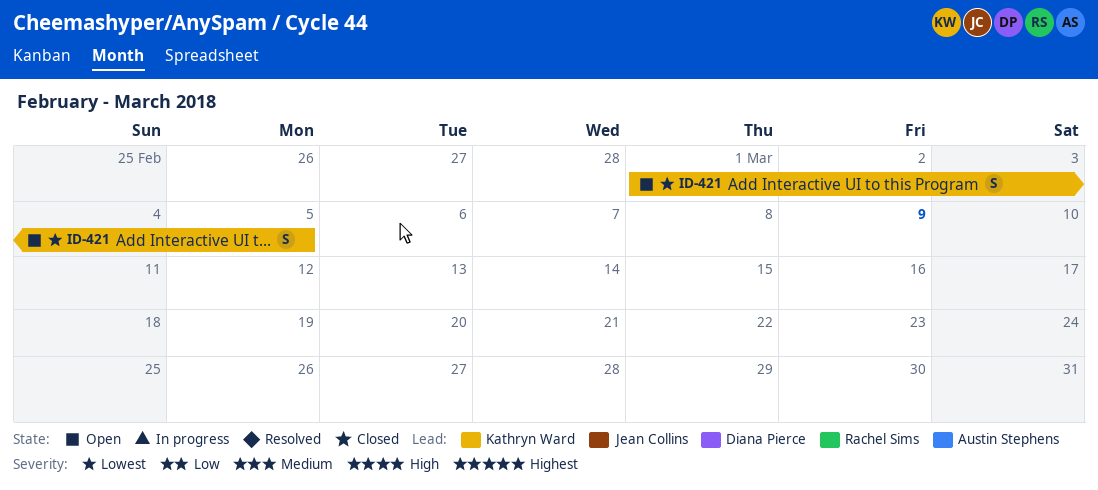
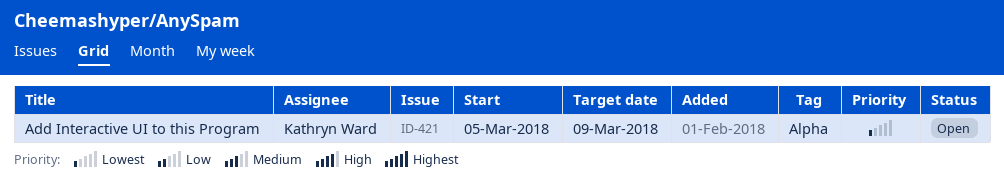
ID-421, start: Mar 1 -> Mar 5
ID-421, due: Mar 5 -> Mar 9

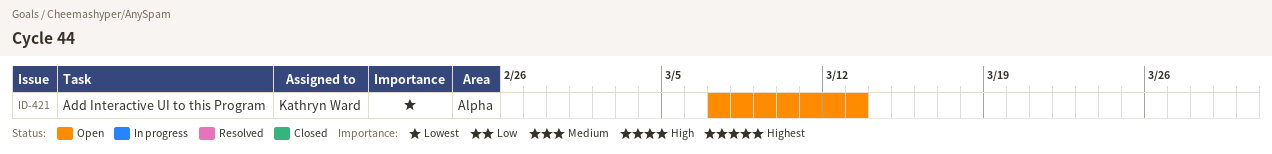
ID-421, start: Mar 5 -> Mar 7
ID-421, due: Mar 9 -> Mar 13

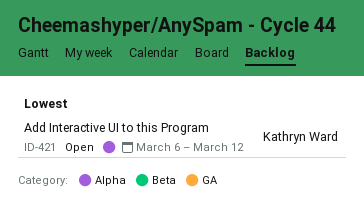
ID-421, start: Mar 7 -> Mar 6
ID-421, due: Mar 13 -> Mar 12

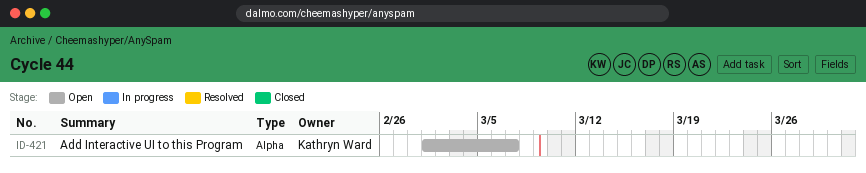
ID-421, start: Mar 6 -> Mar 1
ID-421, due: Mar 12 -> Mar 7

